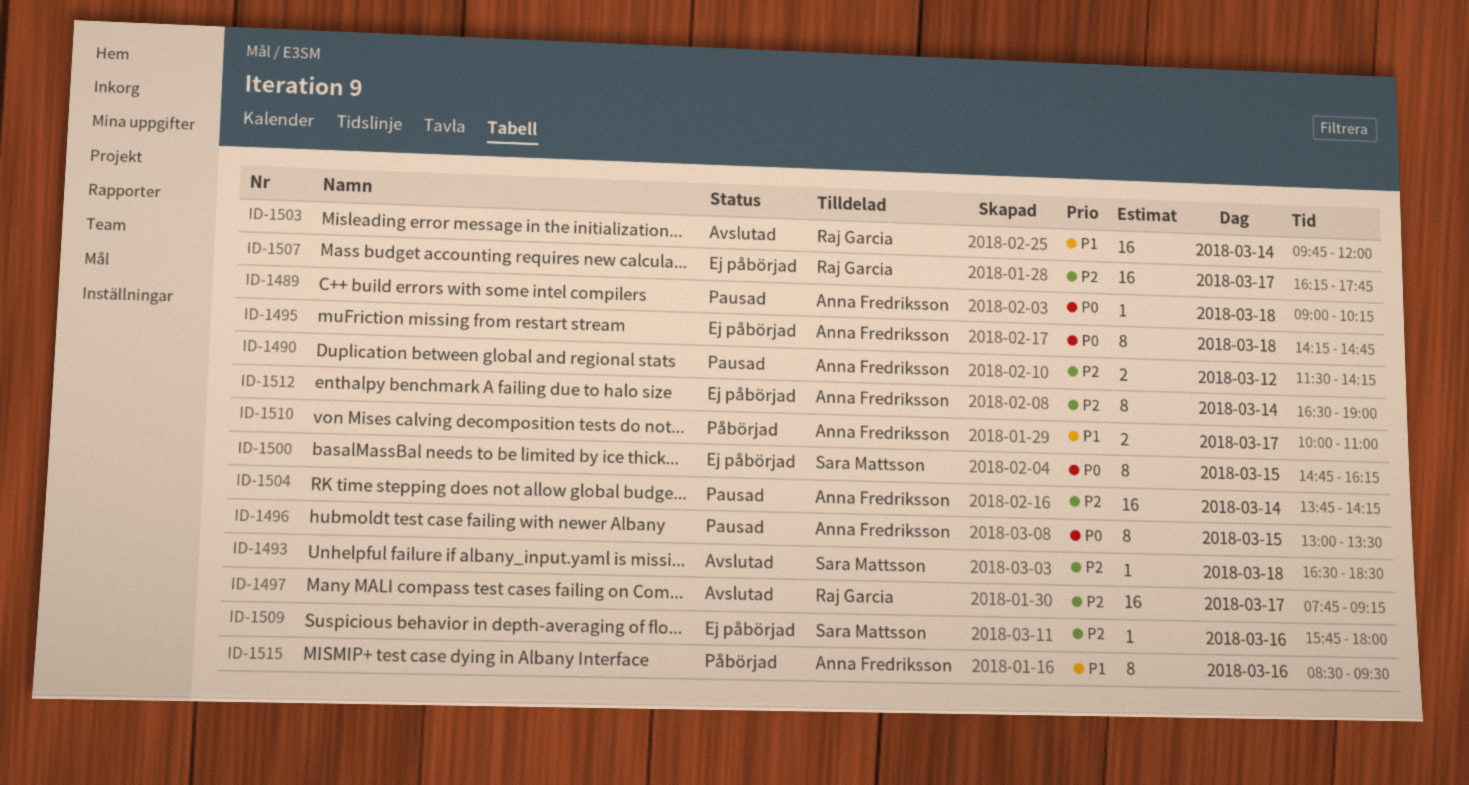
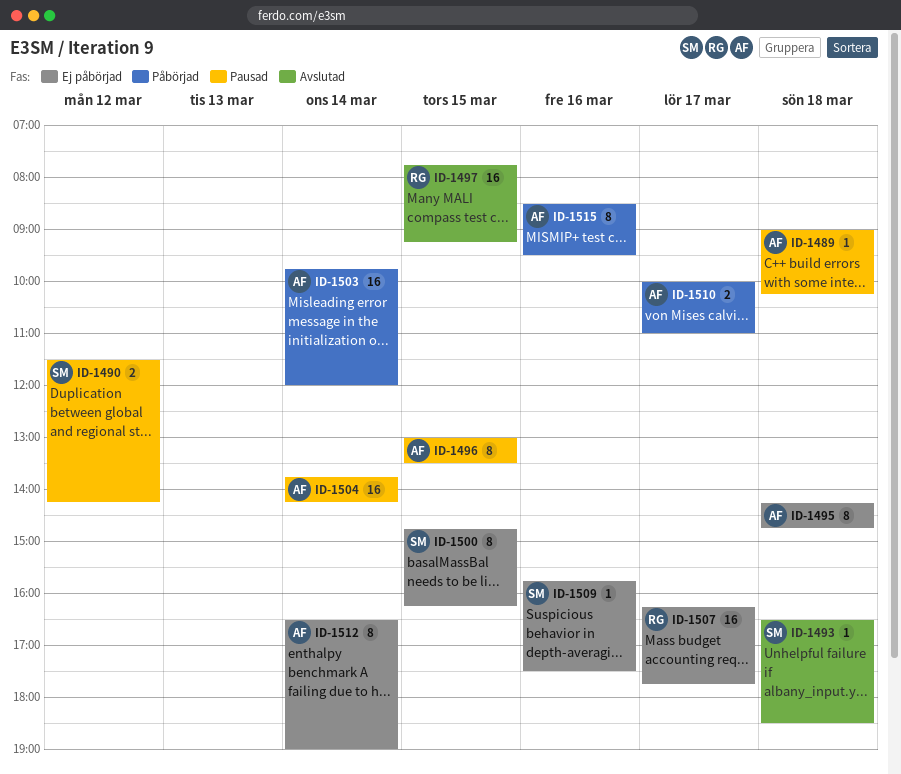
ID-1490, owner: Anna Fredriksson -> Sara Mattsson
ID-1497, day: Mar 17 -> Mar 15
ID-1503, status: Avslutad -> Påbörjad
ID-1503, owner: Raj Garcia -> Anna Fredriksson
ID-1509, ends: 18:00 -> 17:30

